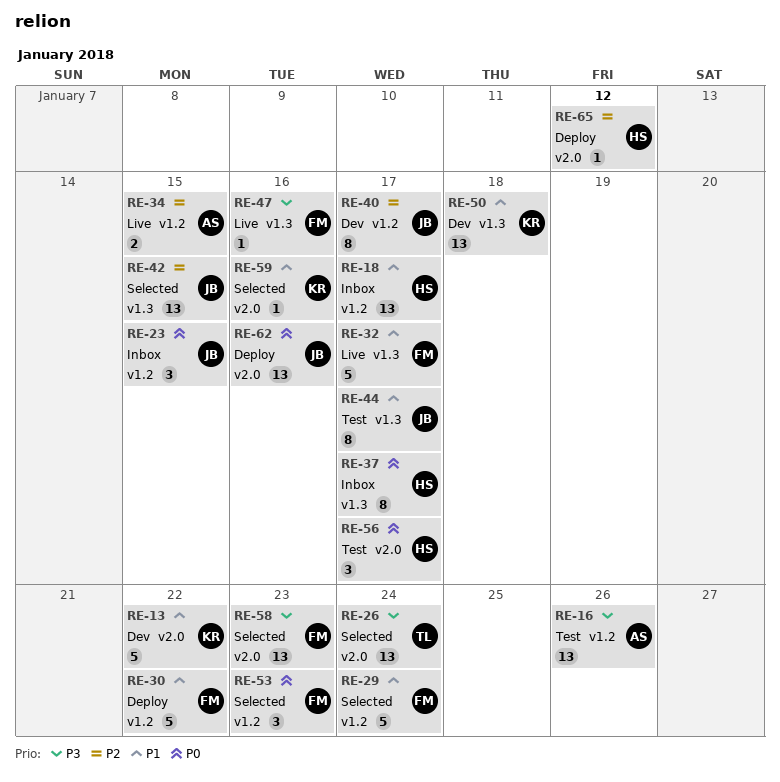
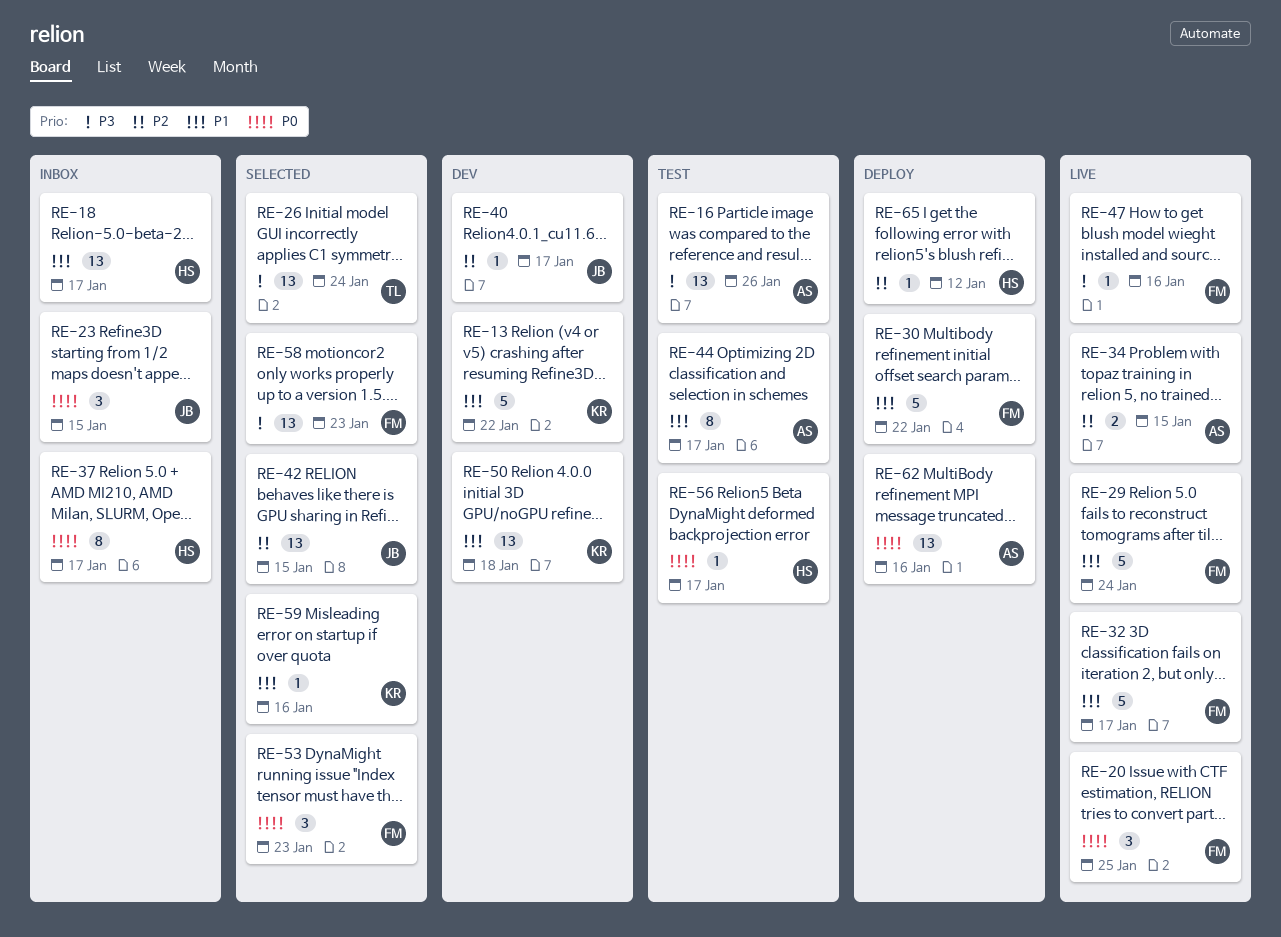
RE-20: none -> present
RE-29, status: Selected -> Live
RE-40, estimate: 8 -> 1
RE-44, owner: JB -> AS
RE-56, estimate: 3 -> 1
RE-62, owner: JB -> AS

